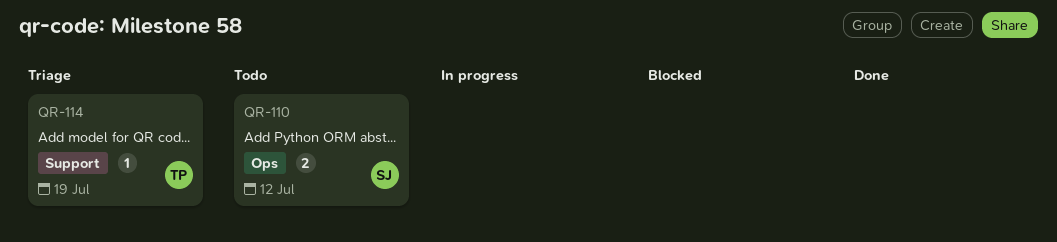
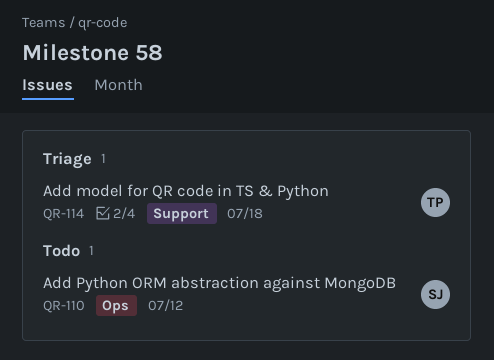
QR-114, due: Jul 19 -> Jul 18

